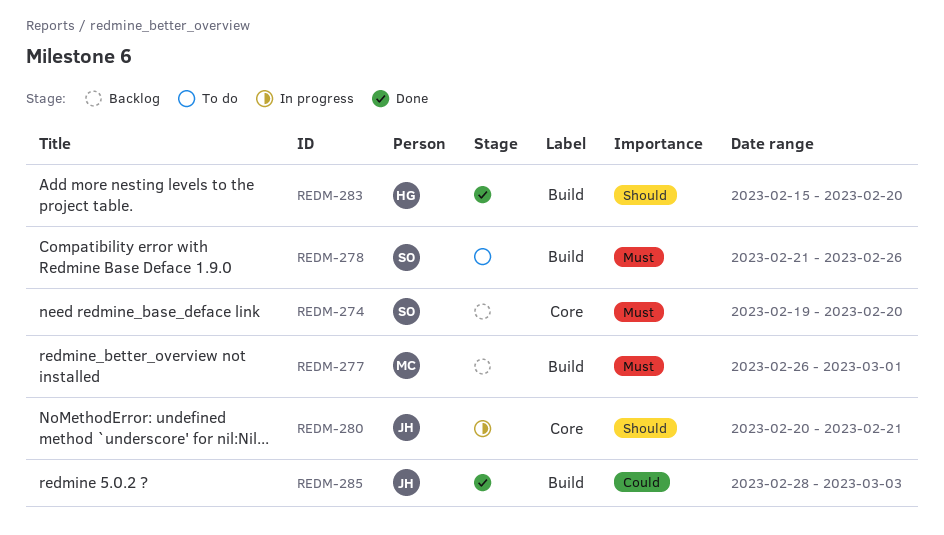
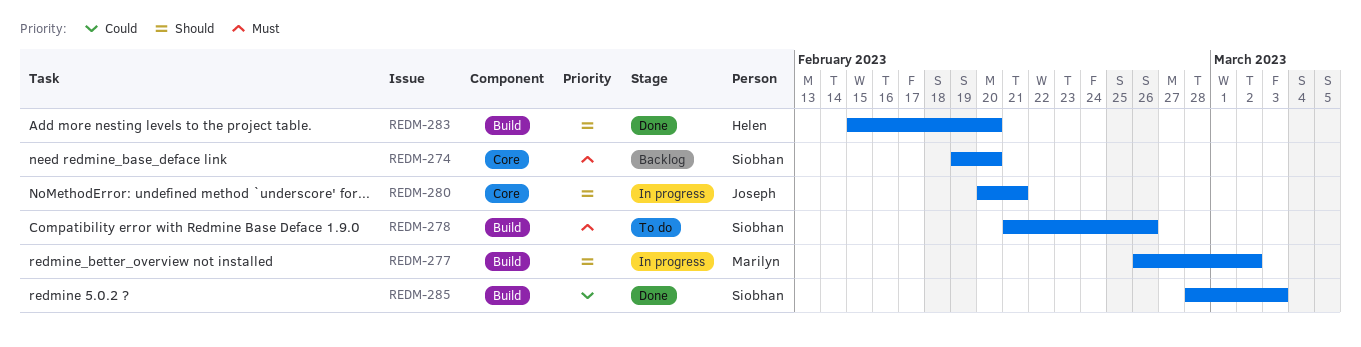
REDM-277, status: Backlog -> In progress
REDM-277, priority: Must -> Should
REDM-277, due: Mar 1 -> Mar 2
REDM-285, owner: Joseph -> Siobhan

